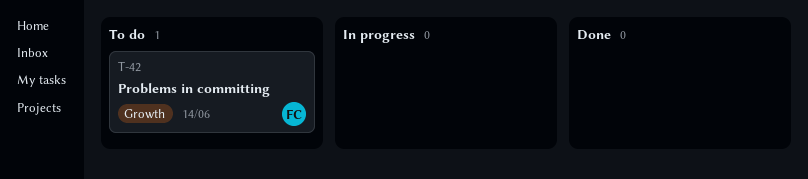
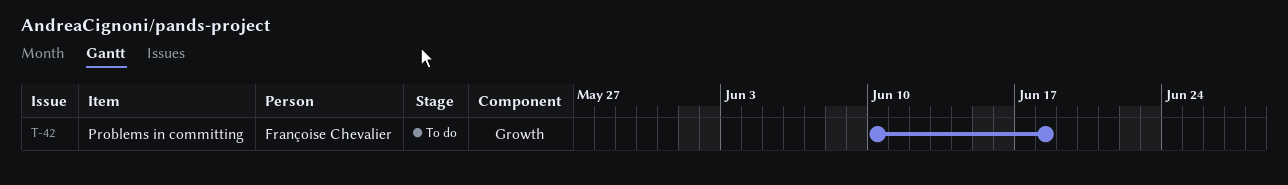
T-42, due: Jun 14 -> Jun 18

